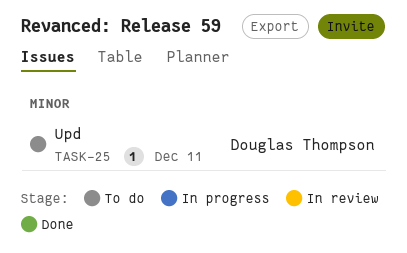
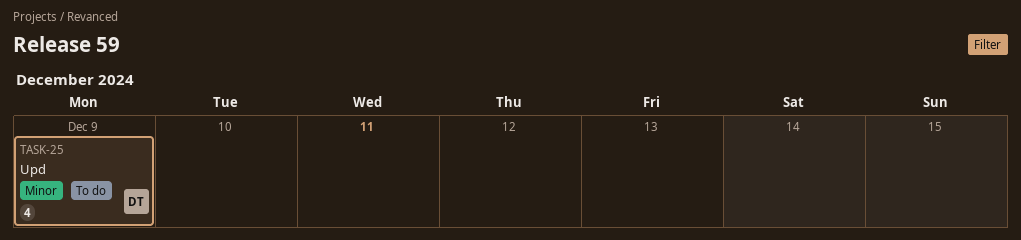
TASK-25, estimate: 1 -> 4
TASK-25, due: Dec 11 -> Dec 9

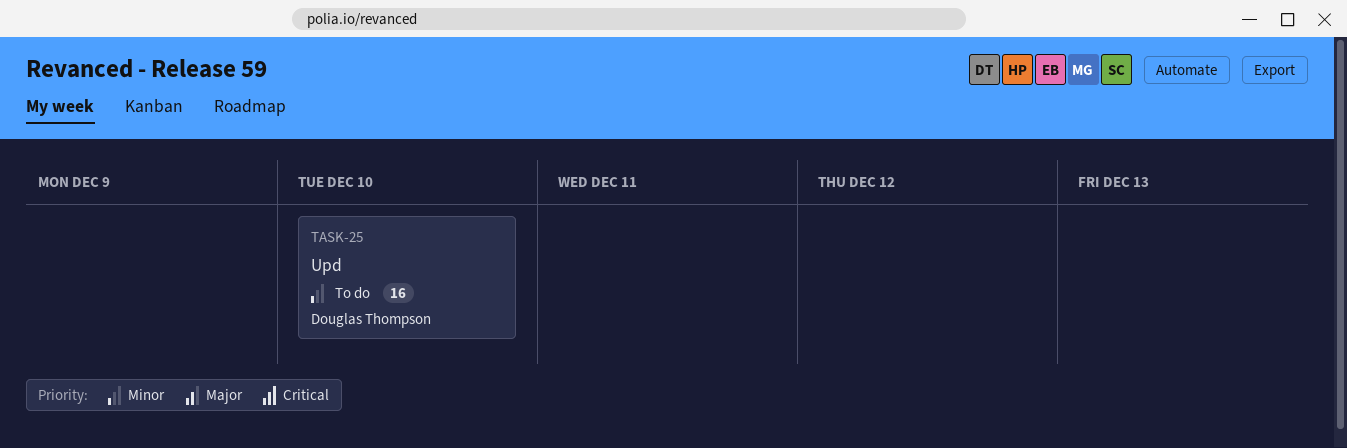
TASK-25, estimate: 4 -> 16
TASK-25, due: Dec 9 -> Dec 10

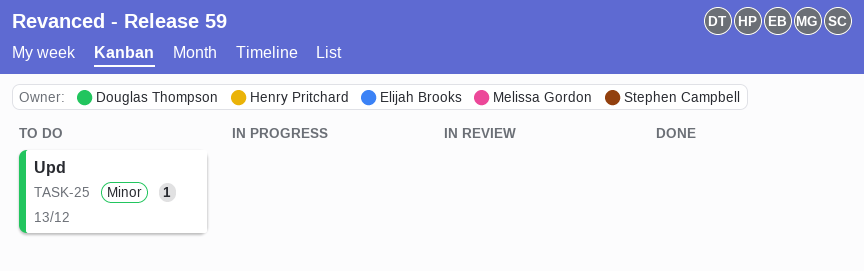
TASK-25, estimate: 16 -> 1
TASK-25, due: Dec 10 -> Dec 13

